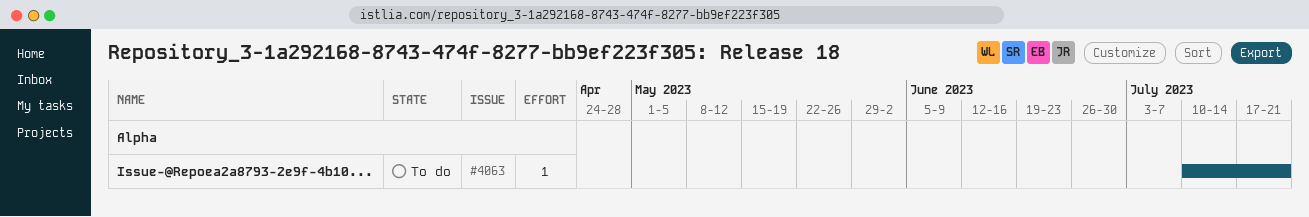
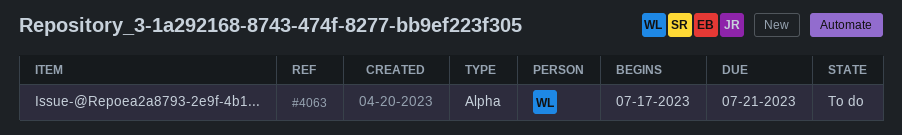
#4063, start: Jul 10 -> Jul 17

